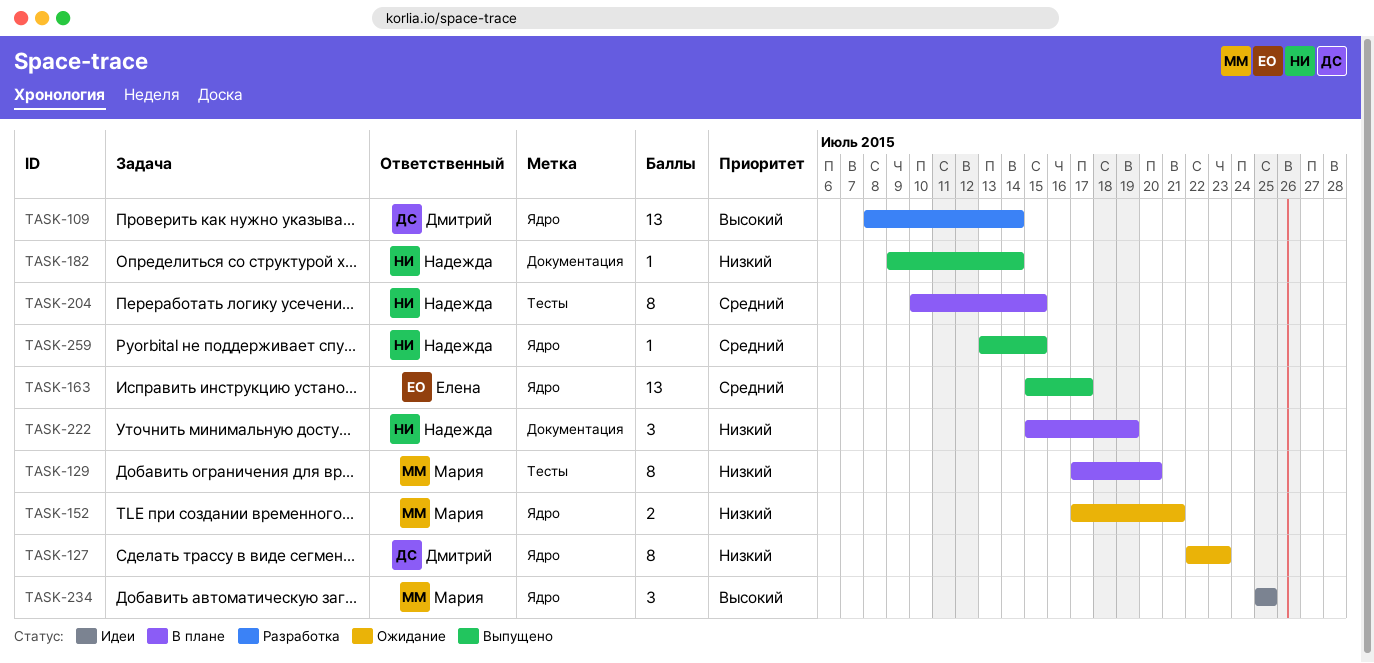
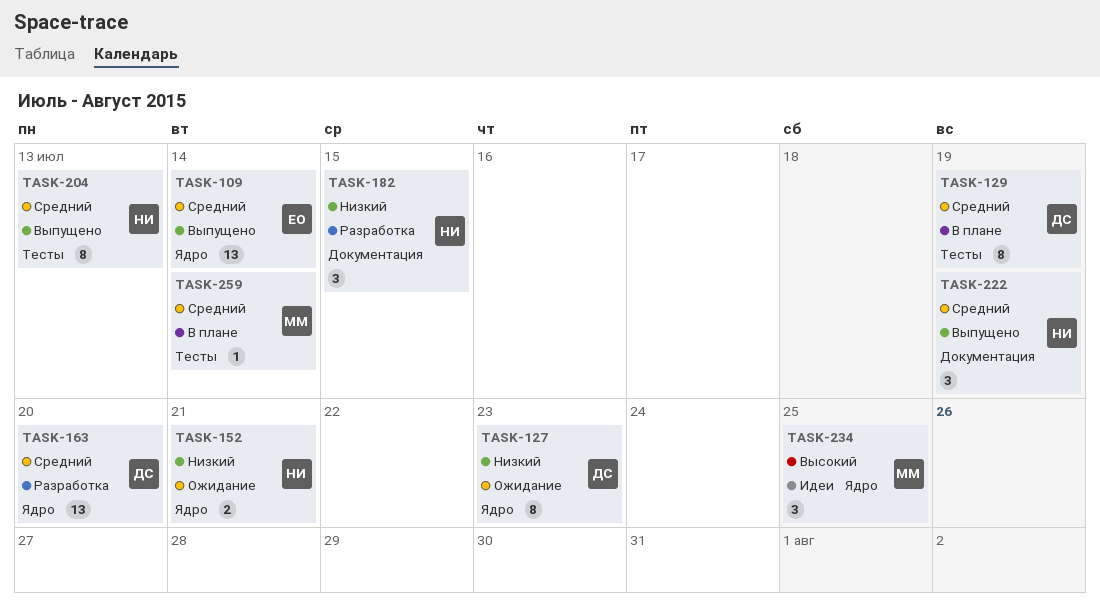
TASK-109, status: Разработка -> Выпущено
TASK-109, owner: Дмитрий -> Елена
TASK-109, priority: Высокий -> Средний
TASK-129, owner: Мария -> Дмитрий
TASK-129, priority: Низкий -> Средний
TASK-129, due: Jul 20 -> Jul 19
TASK-152, owner: Мария -> Надежда
TASK-163, status: Выпущено -> Разработка
TASK-163, owner: Елена -> Дмитрий
TASK-163, due: Jul 17 -> Jul 20
TASK-182, status: Выпущено -> Разработка
TASK-182, estimate: 1 -> 3
TASK-182, due: Jul 14 -> Jul 15
TASK-204, status: В плане -> Выпущено
TASK-204, due: Jul 15 -> Jul 13
TASK-222, status: В плане -> Выпущено
TASK-222, priority: Низкий -> Средний
TASK-259, status: Выпущено -> В плане
TASK-259, owner: Надежда -> Мария
TASK-259, label: Ядро -> Тесты
TASK-259, due: Jul 15 -> Jul 14

